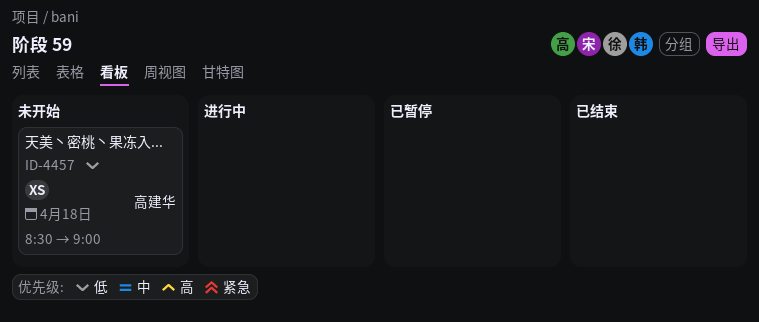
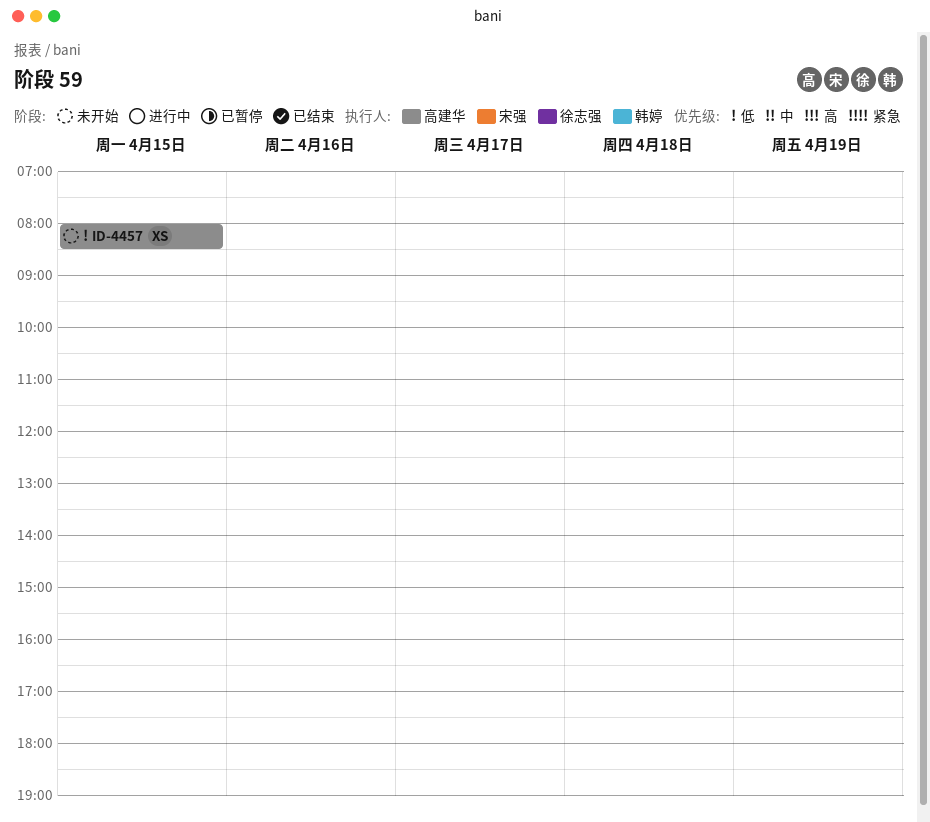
ID-4457, day: Apr 18 -> Apr 15
ID-4457, begins: 08:30 -> 08:00
ID-4457, ends: 09:00 -> 08:30

